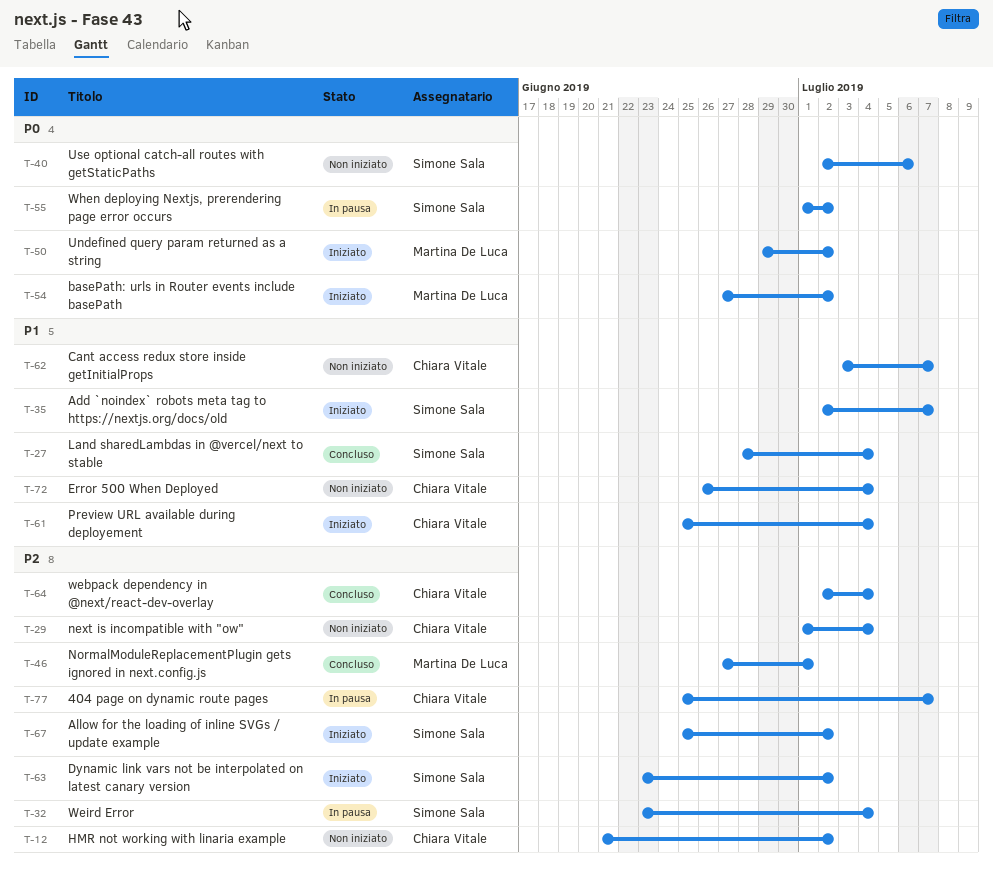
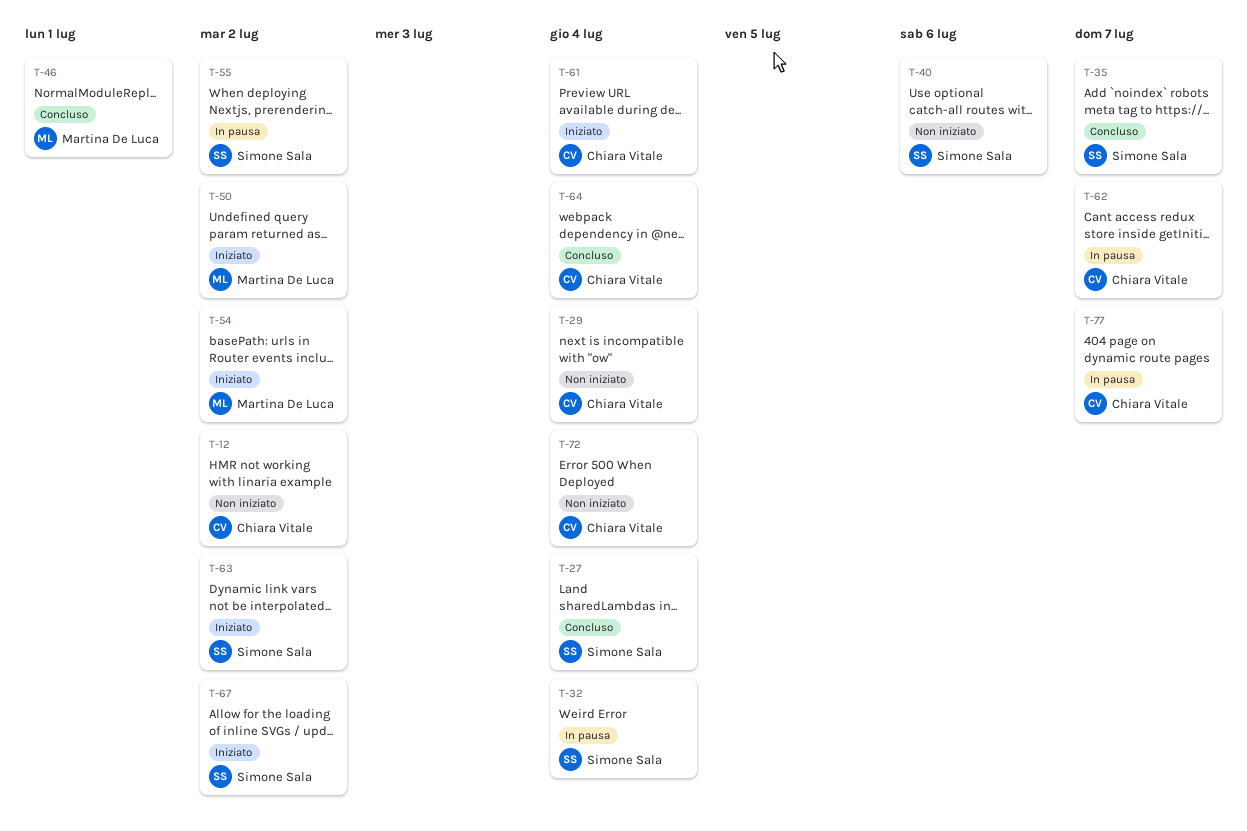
T-35, status: Iniziato -> Concluso
T-62, status: Non iniziato -> In pausa

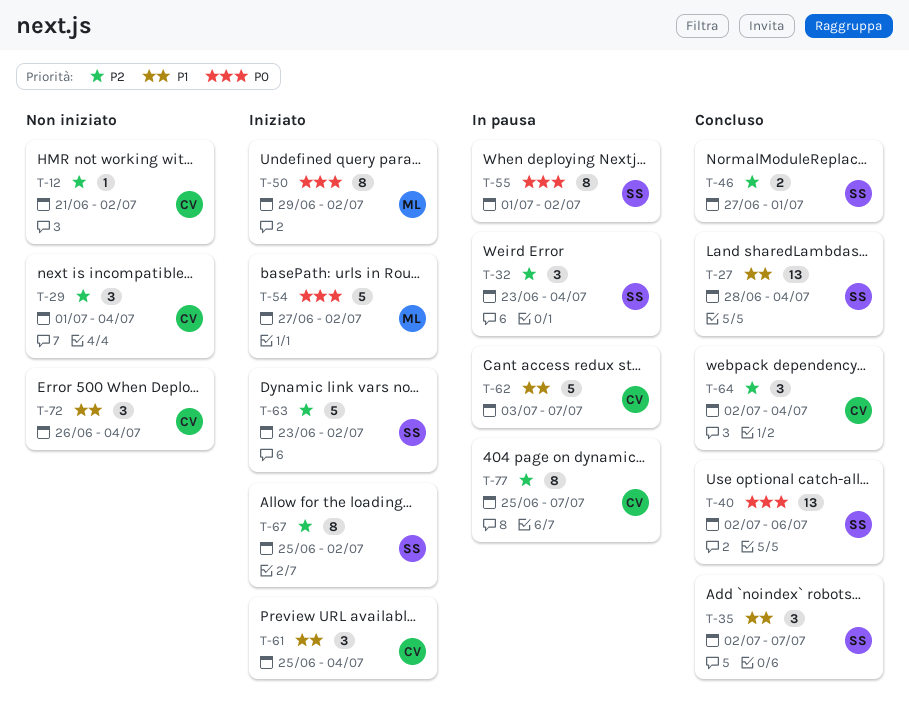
T-40, status: Non iniziato -> Concluso
T-46, owner: Martina De Luca -> Simone Sala

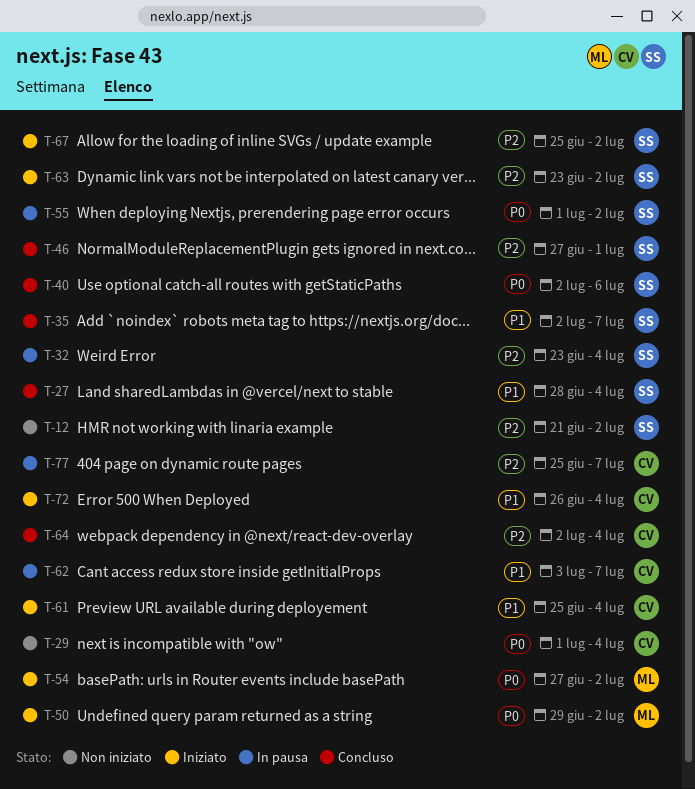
T-12, owner: CV -> SS
T-29, priority: P2 -> P0
T-72, status: Non iniziato -> Iniziato

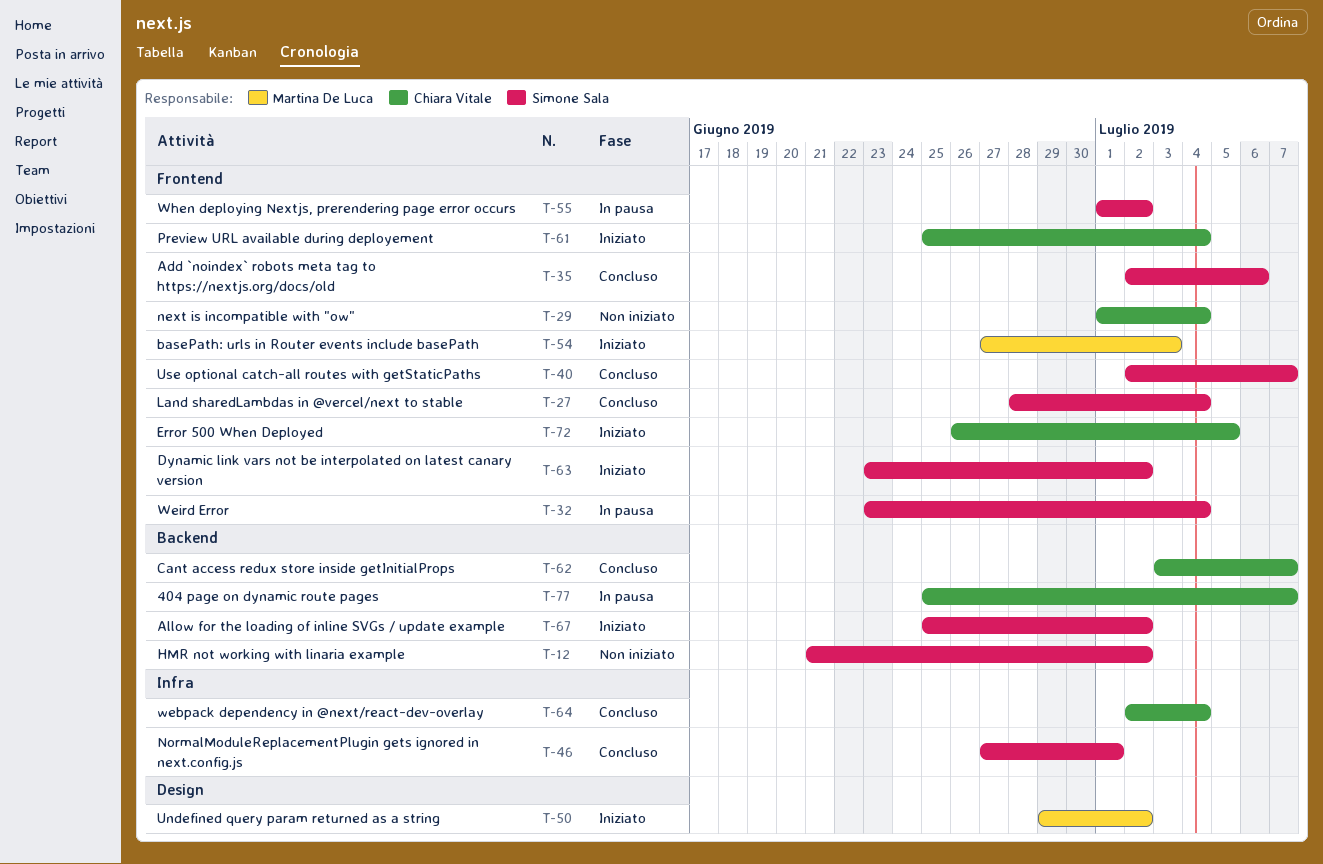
T-35, due: Jul 7 -> Jul 6
T-40, due: Jul 6 -> Jul 7
T-54, due: Jul 2 -> Jul 3
T-62, status: In pausa -> Concluso
T-72, due: Jul 4 -> Jul 5

